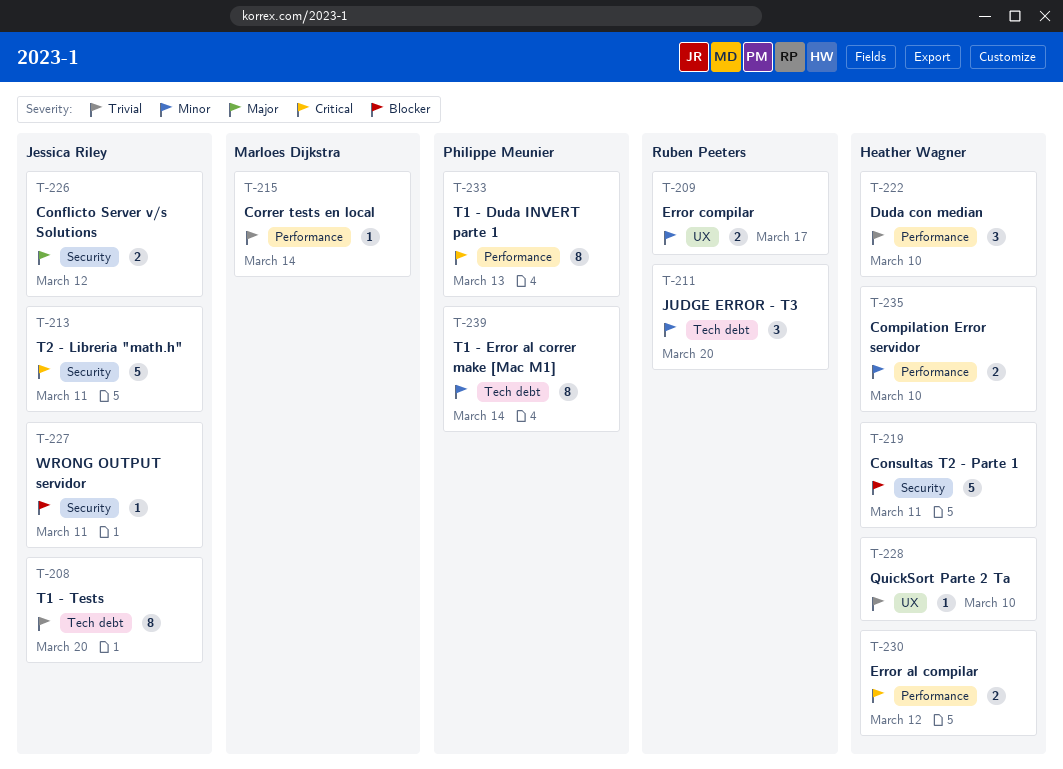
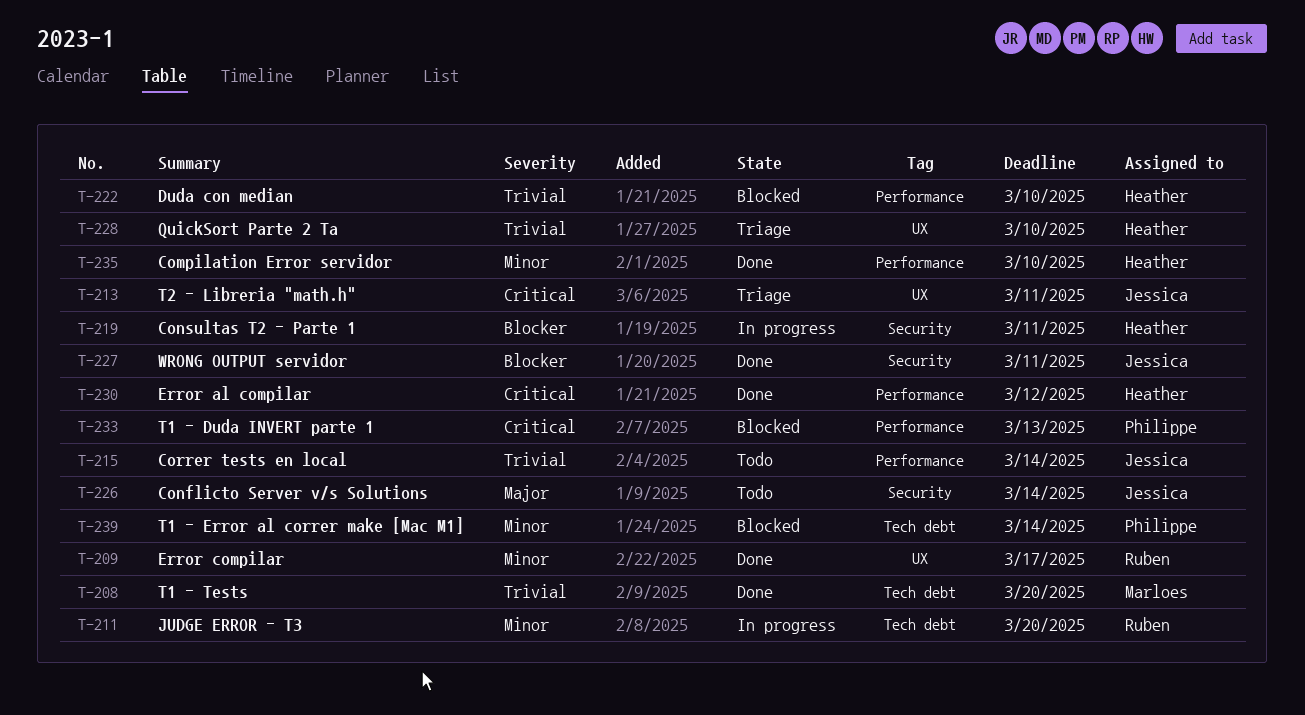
T-208, owner: Jessica Riley -> Marloes Dijkstra
T-213, label: Security -> UX
T-215, owner: Marloes Dijkstra -> Jessica Riley
T-226, due: Mar 12 -> Mar 14

